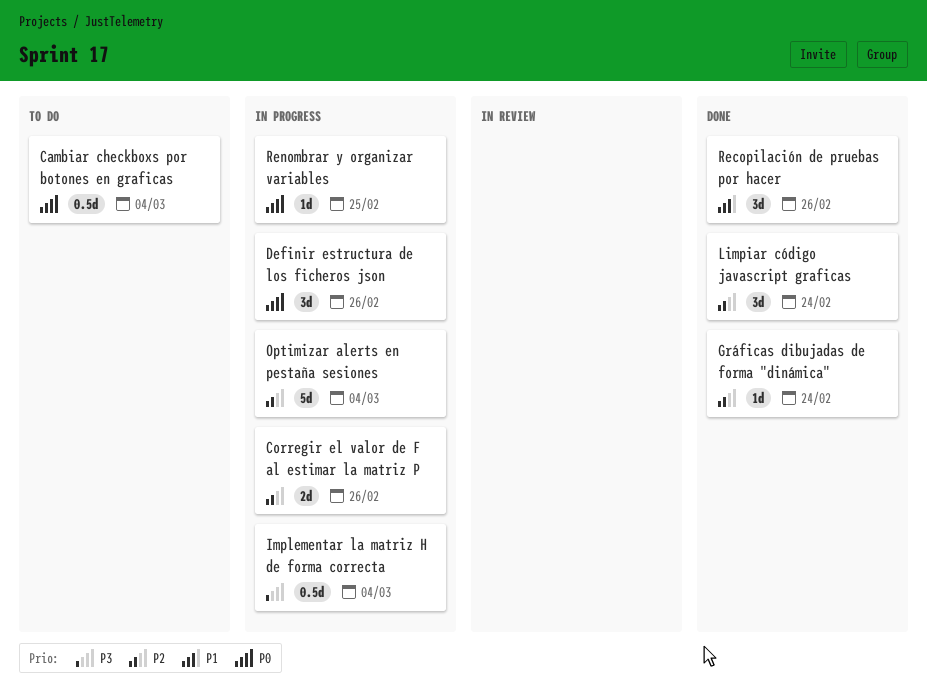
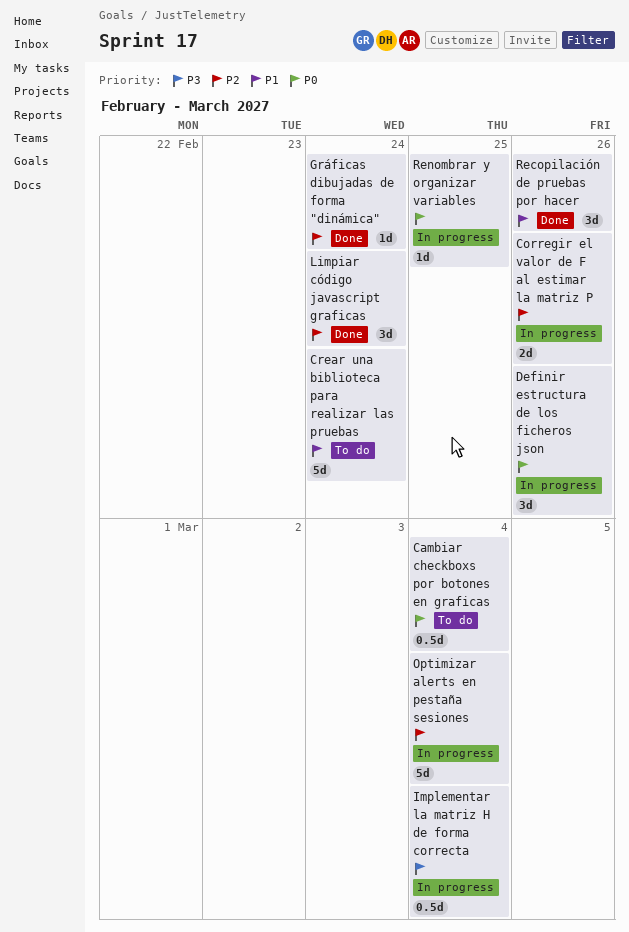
Crear una biblioteca para realizar las pruebas: none -> present

